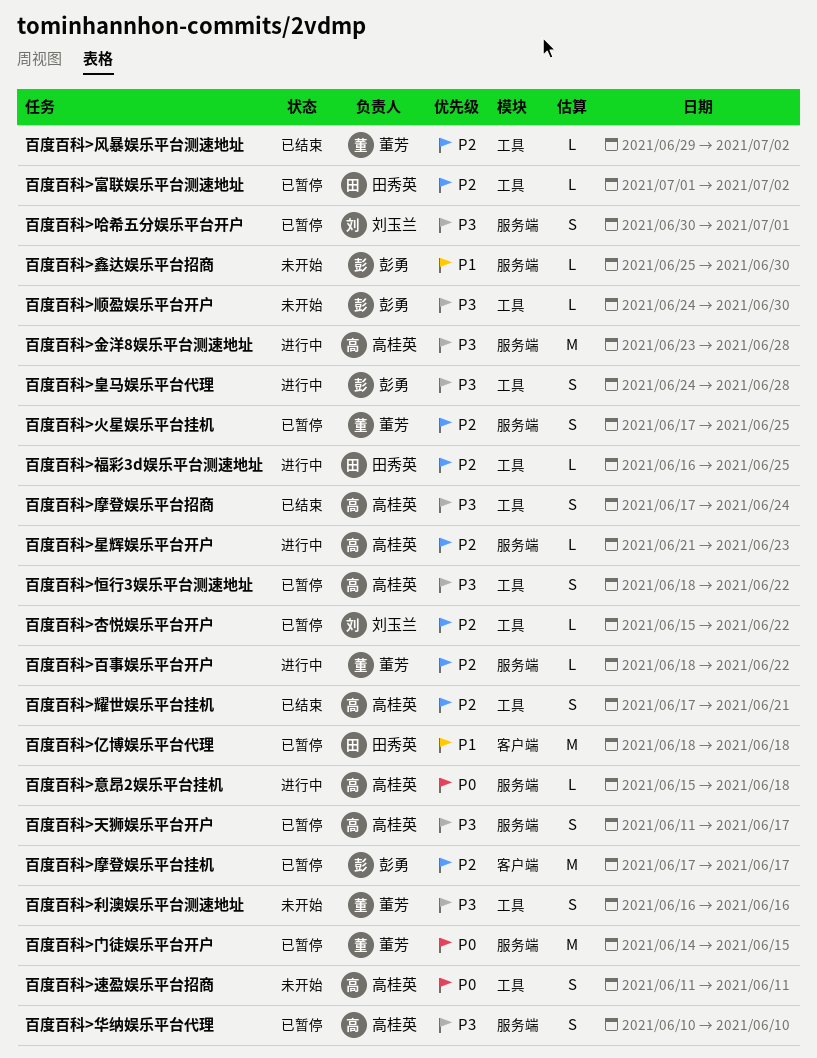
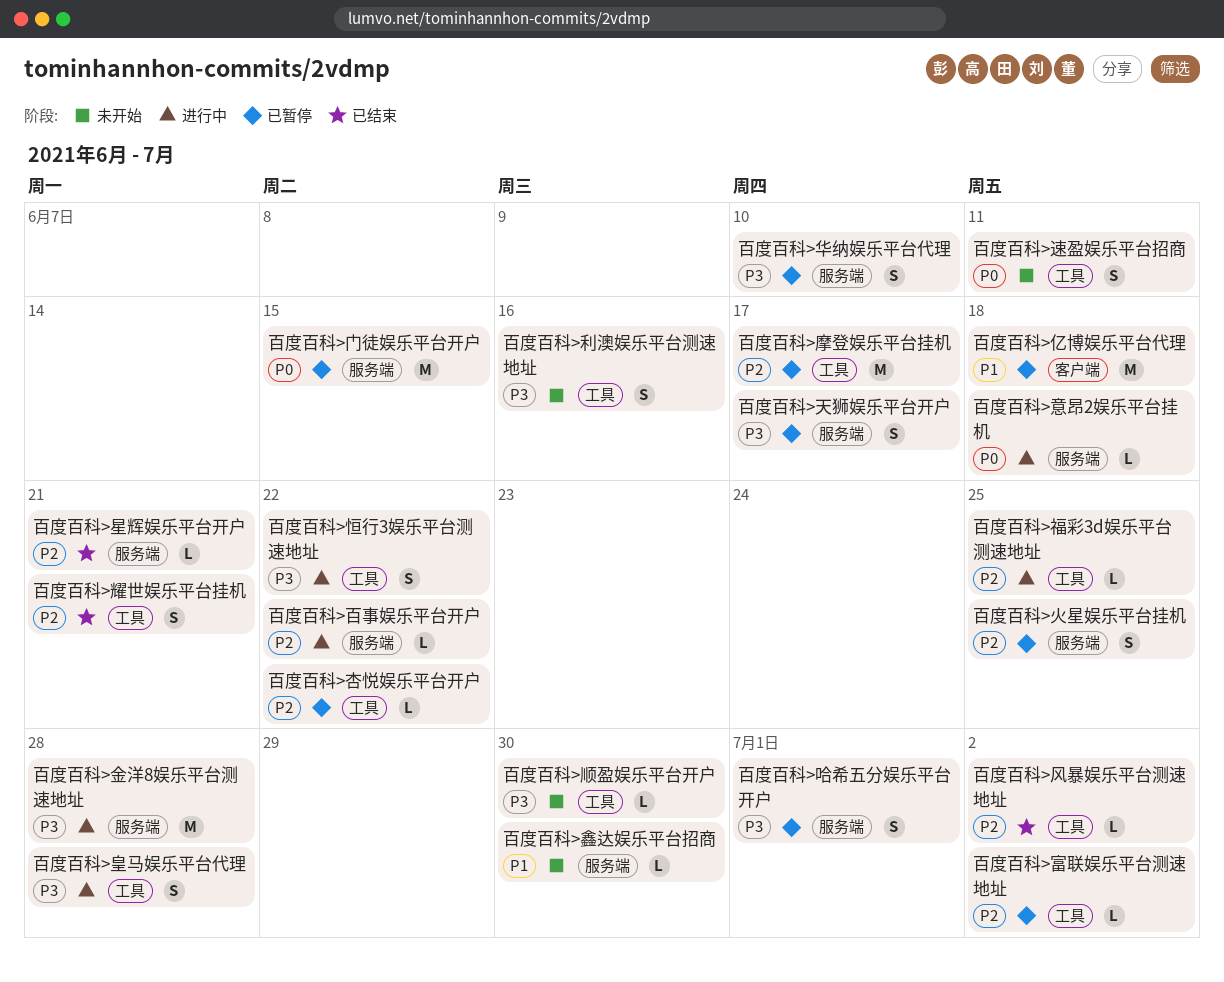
百度百科>恒行3娱乐平台测速地址, status: 已暂停 -> 进行中
百度百科>摩登娱乐平台招商: present -> none
百度百科>摩登娱乐平台挂机, label: 客户端 -> 工具
百度百科>星辉娱乐平台开户, status: 进行中 -> 已结束
百度百科>星辉娱乐平台开户, due: Jun 23 -> Jun 21

